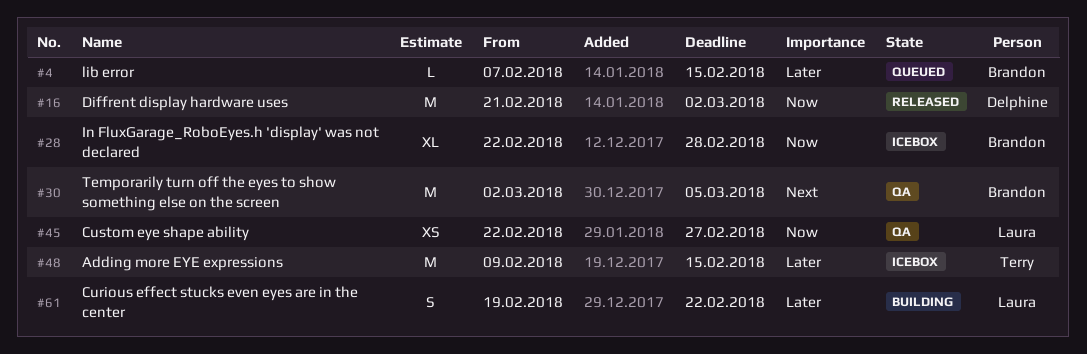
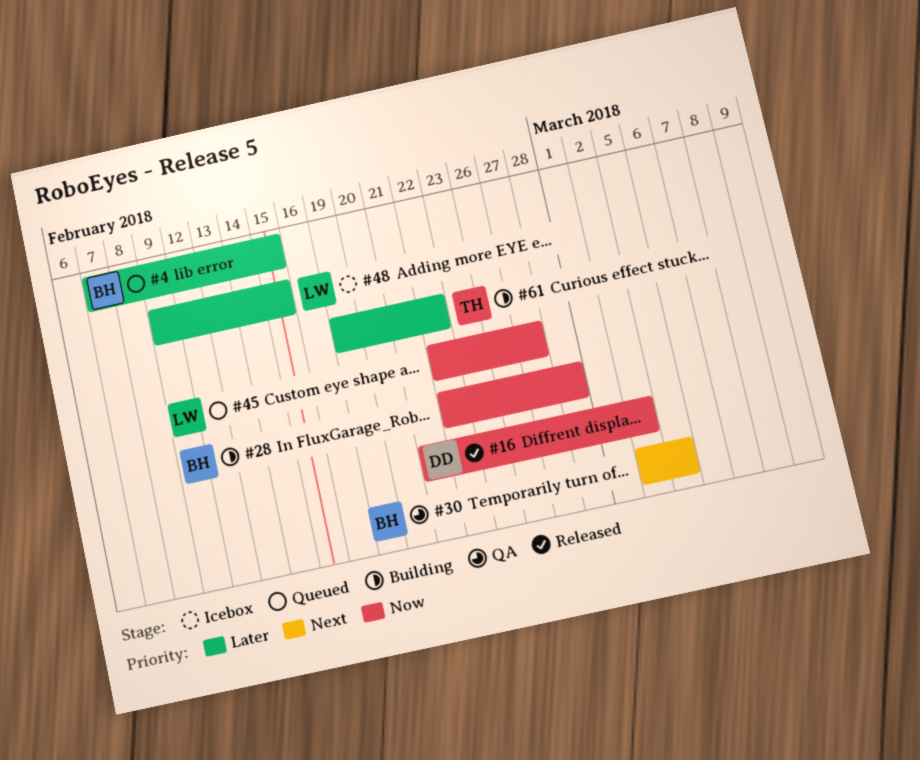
#28, status: Icebox -> Building
#45, status: QA -> Queued
#48, owner: Terry -> Laura
#61, owner: Laura -> Terry

